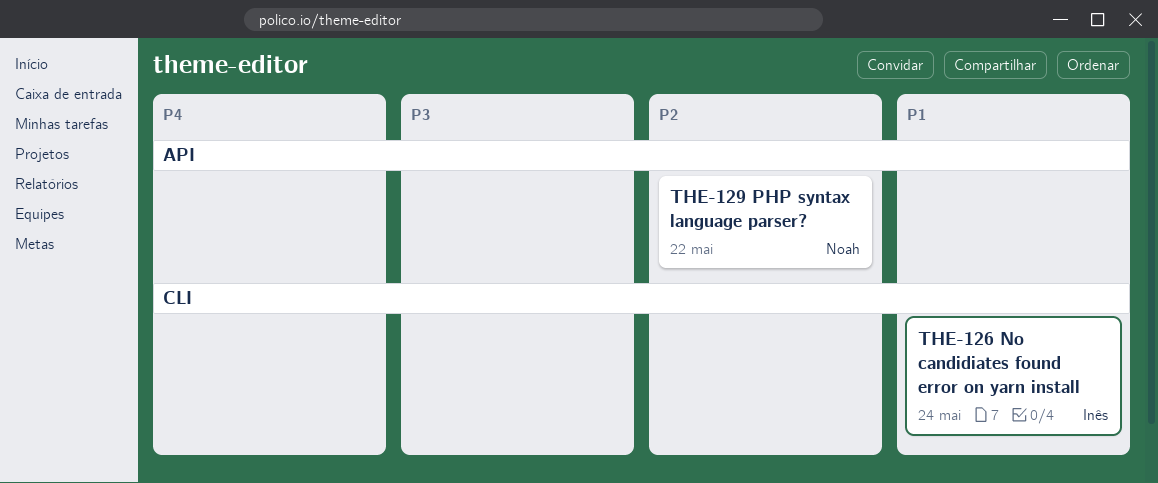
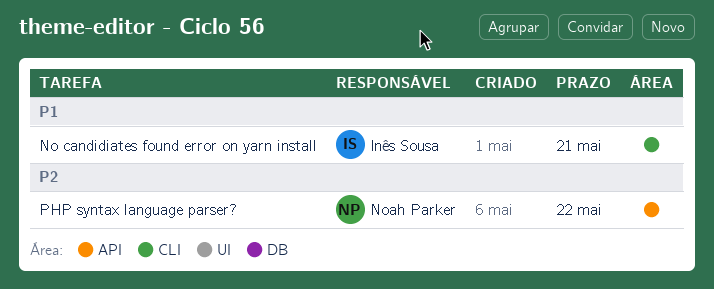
No candidiates found error on yarn install, due: May 24 -> May 21

